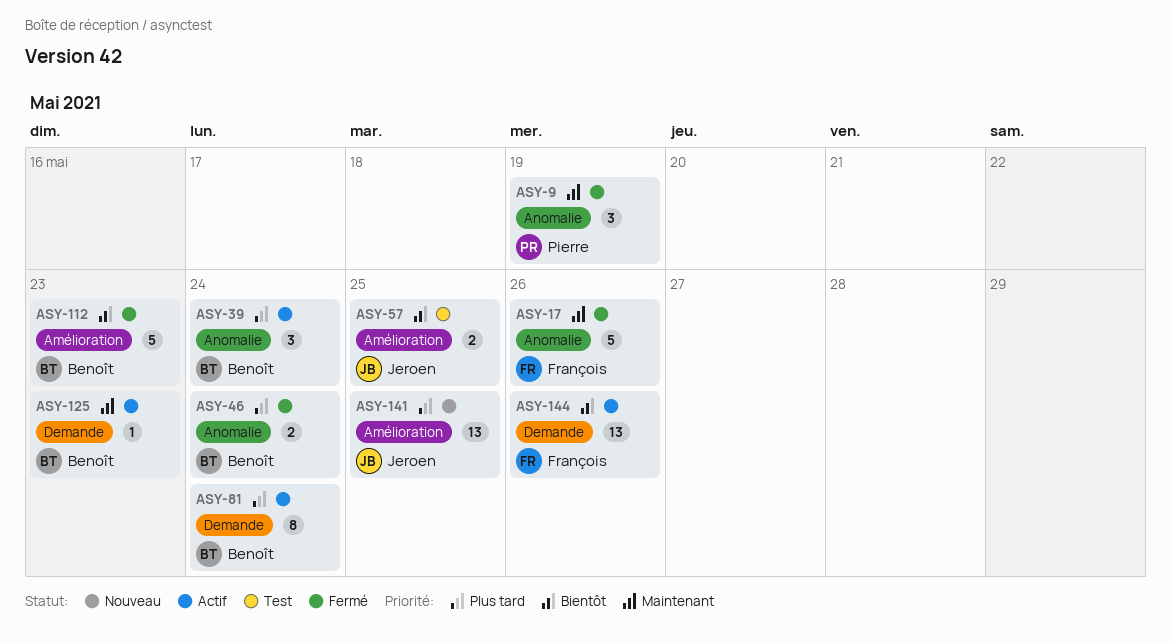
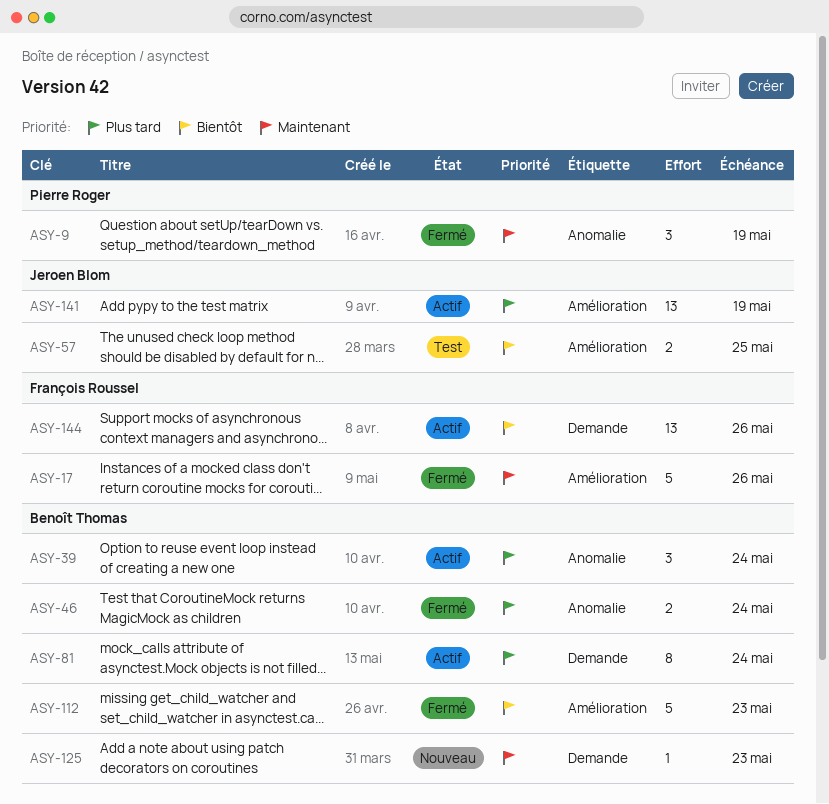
ASY-17, label: Anomalie -> Amélioration
ASY-125, status: Actif -> Nouveau
ASY-141, status: Nouveau -> Actif
ASY-141, due: May 25 -> May 19

